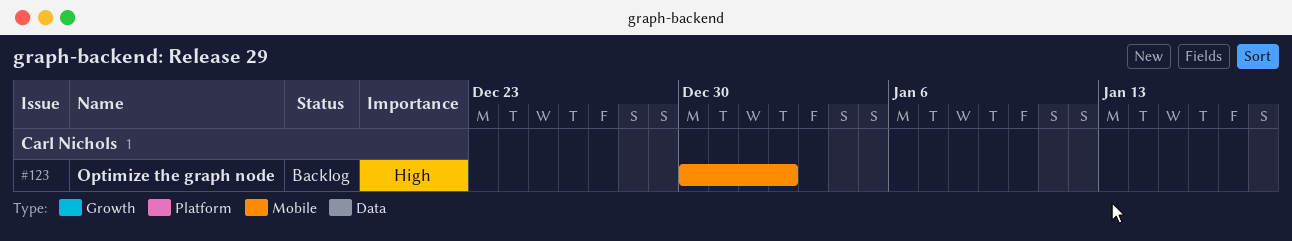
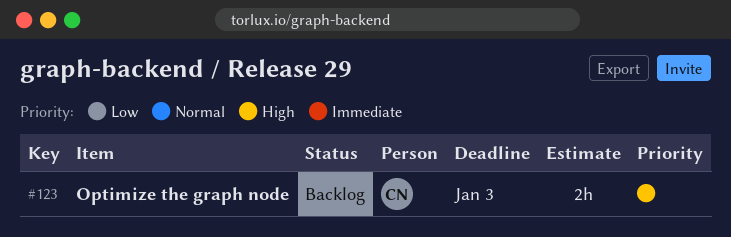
#123, due: Jan 2 -> Jan 3

